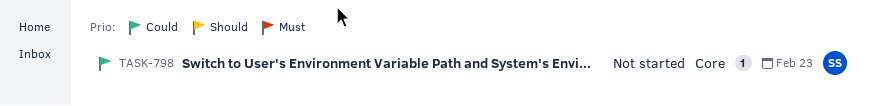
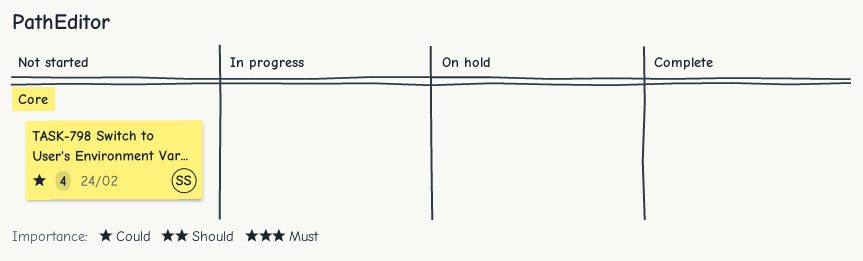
TASK-798, estimate: 1 -> 4
TASK-798, due: Feb 23 -> Feb 24

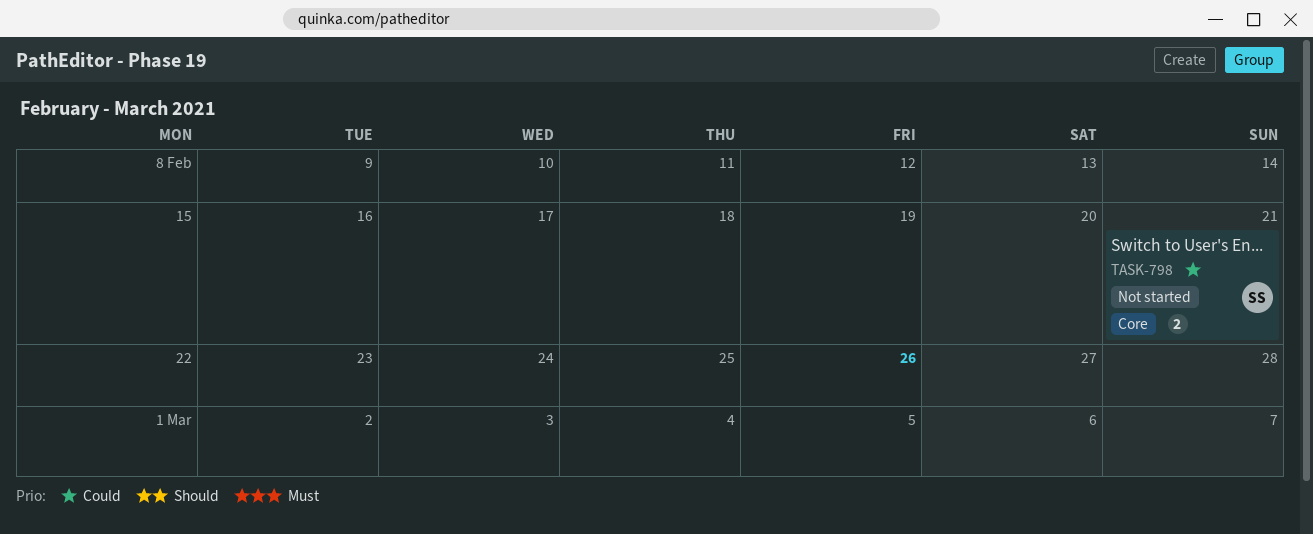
TASK-798, estimate: 4 -> 2
TASK-798, due: Feb 24 -> Feb 21

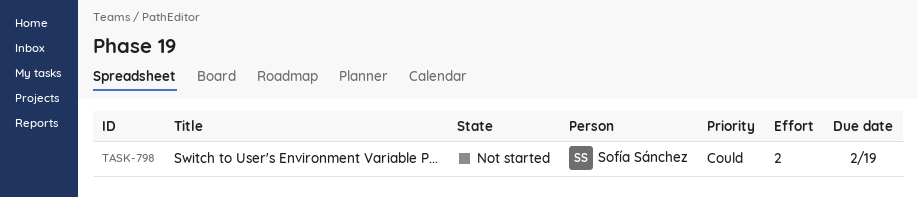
TASK-798, due: Feb 21 -> Feb 19

